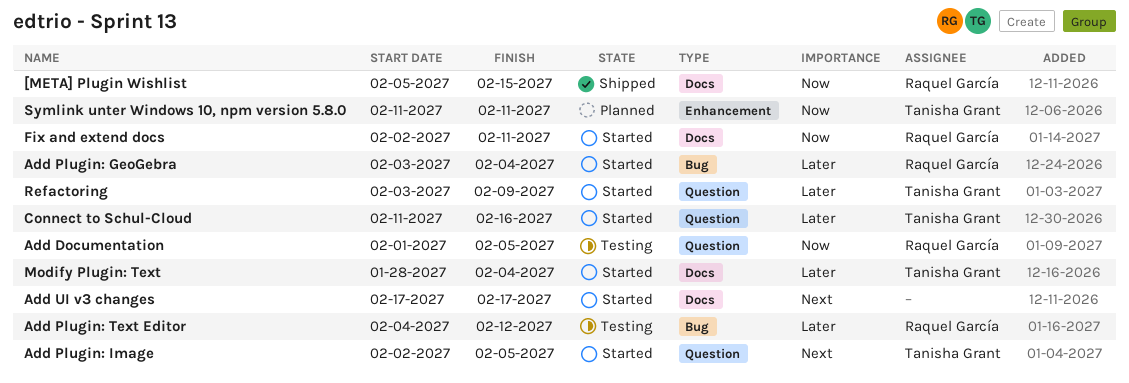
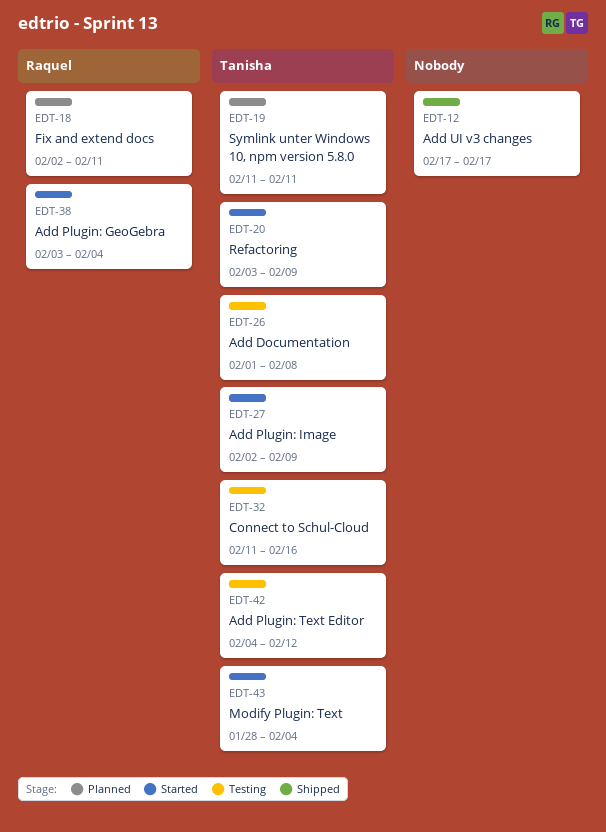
[META] Plugin Wishlist: present -> none
Add Documentation, owner: Raquel García -> Tanisha Grant
Add Documentation, due: Feb 5 -> Feb 8
Add Plugin: Image, due: Feb 5 -> Feb 9
Add Plugin: Text Editor, owner: Raquel García -> Tanisha Grant
Add UI v3 changes, status: Started -> Shipped
Connect to Schul-Cloud, status: Started -> Testing
Fix and extend docs, status: Started -> Planned

